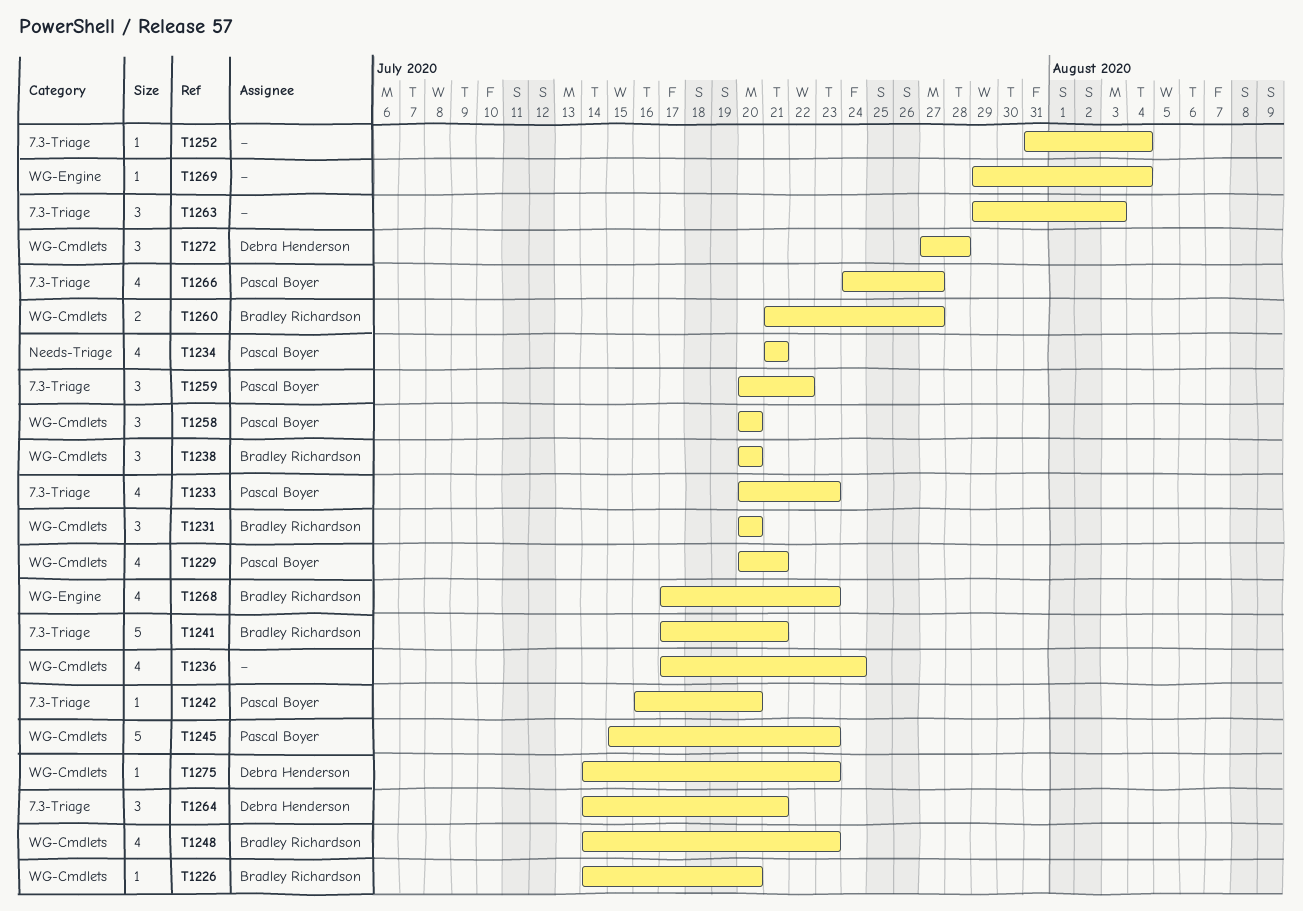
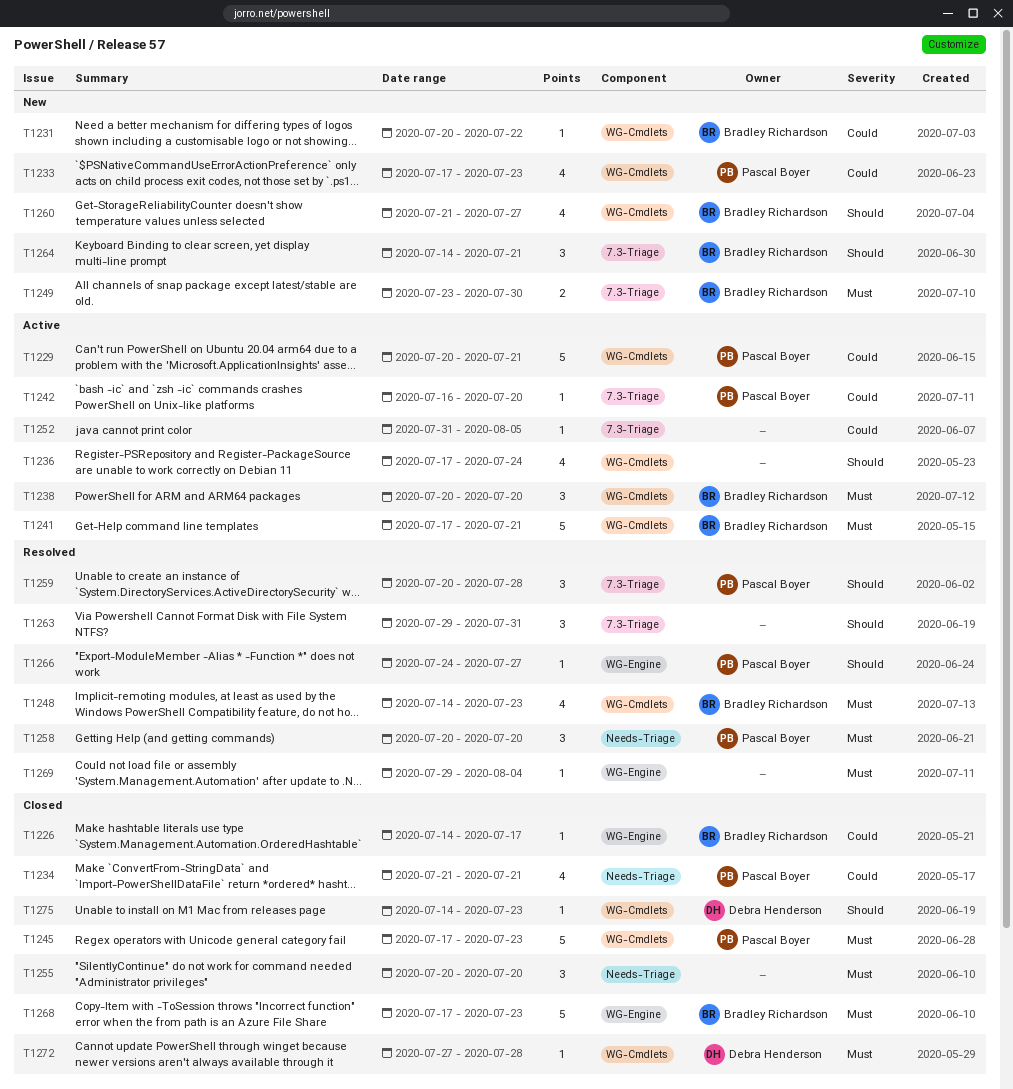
T1226, label: WG-Cmdlets -> WG-Engine
T1226, due: Jul 20 -> Jul 17
T1229, estimate: 4 -> 5
T1231, estimate: 3 -> 1
T1231, due: Jul 20 -> Jul 22
T1233, label: 7.3-Triage -> WG-Cmdlets
T1233, start: Jul 20 -> Jul 17
T1241, label: 7.3-Triage -> WG-Cmdlets
T1245, start: Jul 15 -> Jul 17
T1249: none -> present
T1252, due: Aug 4 -> Aug 5
T1255: none -> present
T1258, label: WG-Cmdlets -> Needs-Triage
T1259, due: Jul 22 -> Jul 28
T1260, estimate: 2 -> 4
T1263, due: Aug 3 -> Jul 31
T1264, owner: Debra Henderson -> Bradley Richardson
T1266, label: 7.3-Triage -> WG-Engine
T1266, estimate: 4 -> 1
T1268, estimate: 4 -> 5
T1272, estimate: 3 -> 1

